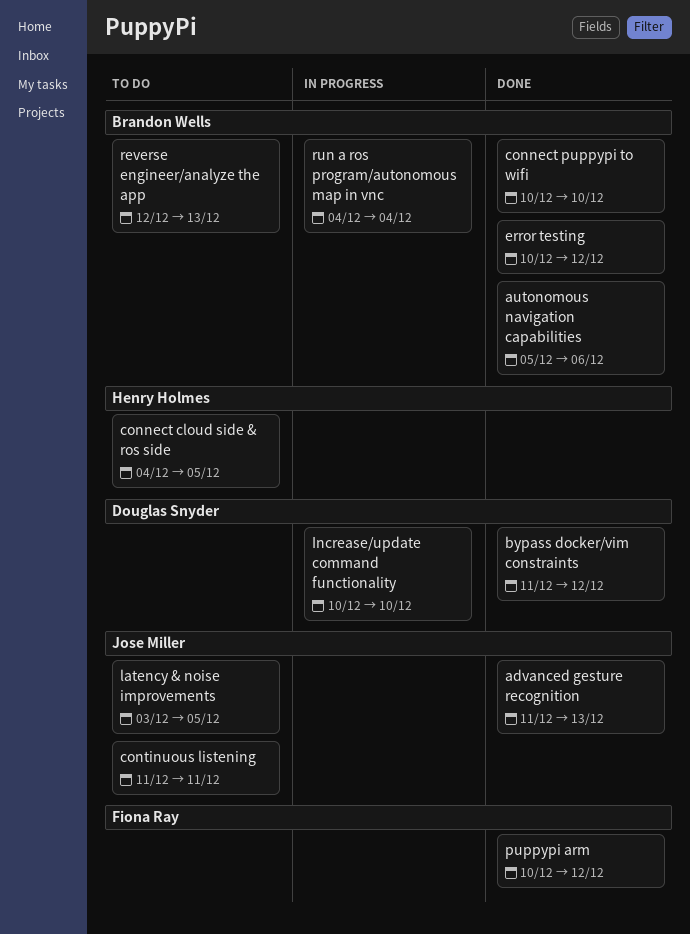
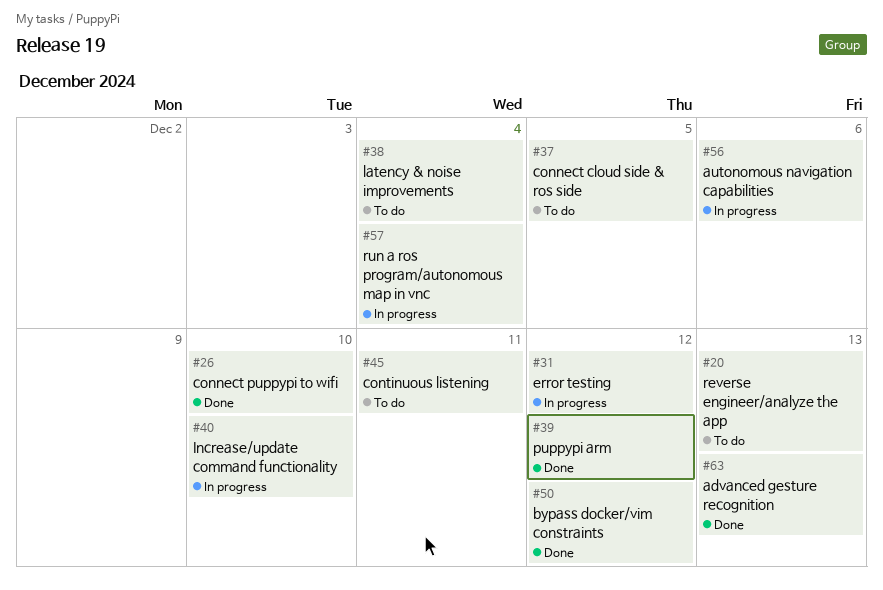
autonomous navigation capabilities, status: Done -> In progress
error testing, status: Done -> In progress
latency & noise improvements, due: Dec 5 -> Dec 4

